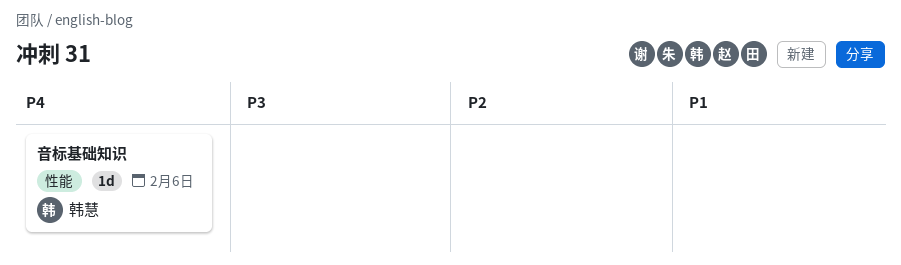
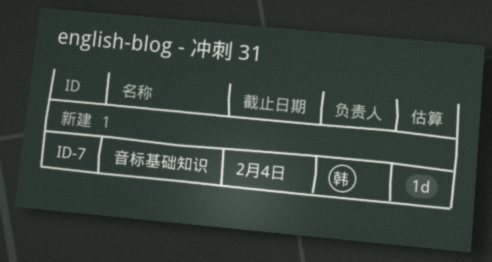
音标基础知识, due: Feb 6 -> Feb 4

